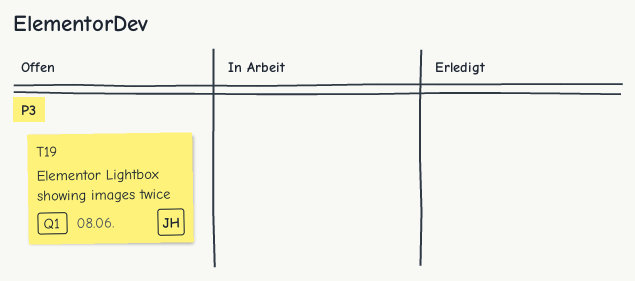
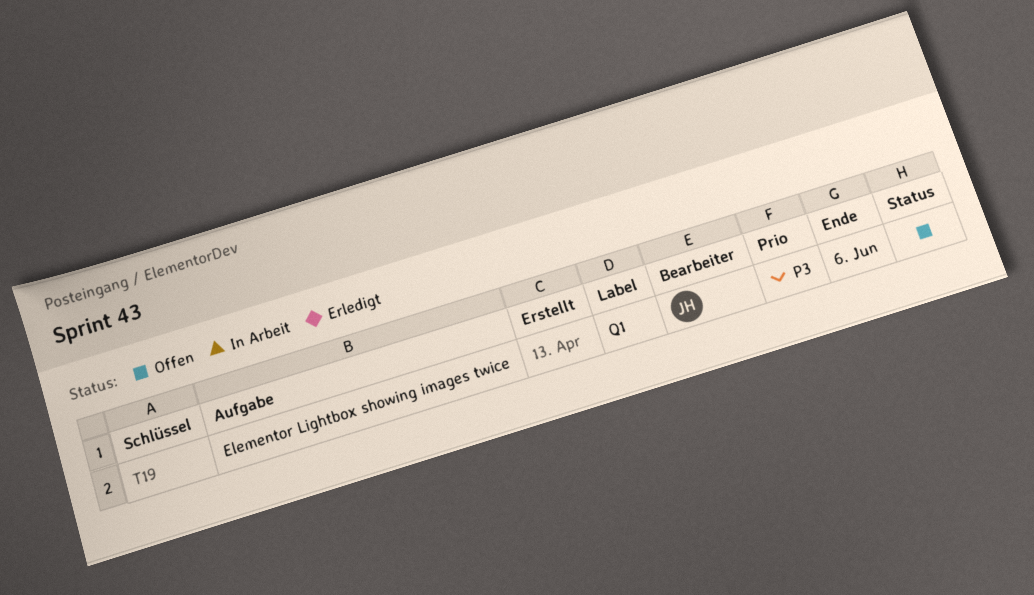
T19, due: Jun 8 -> Jun 6

